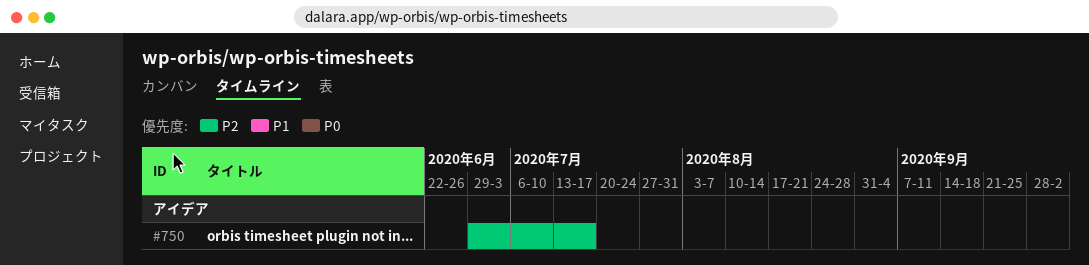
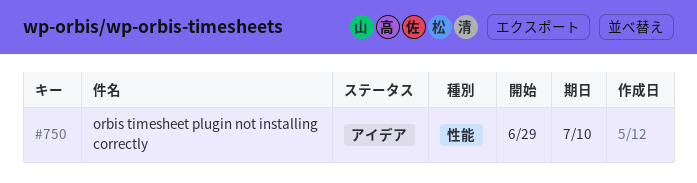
#750, due: Jul 17 -> Jul 10

